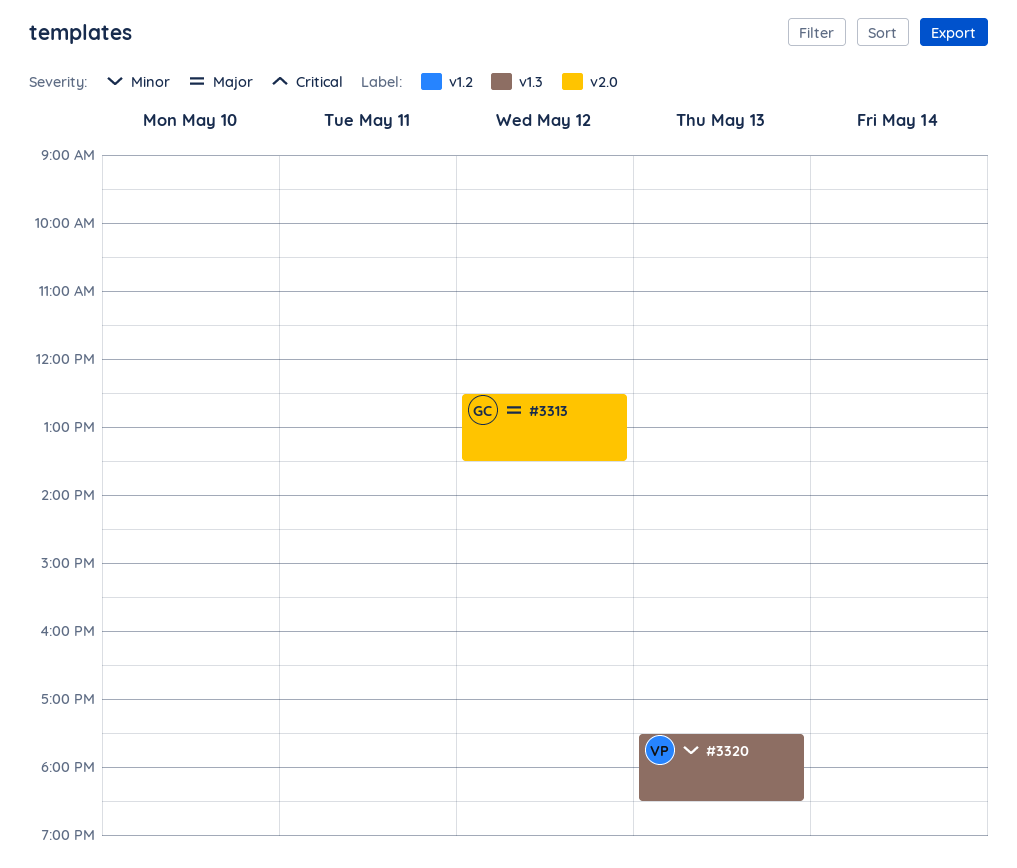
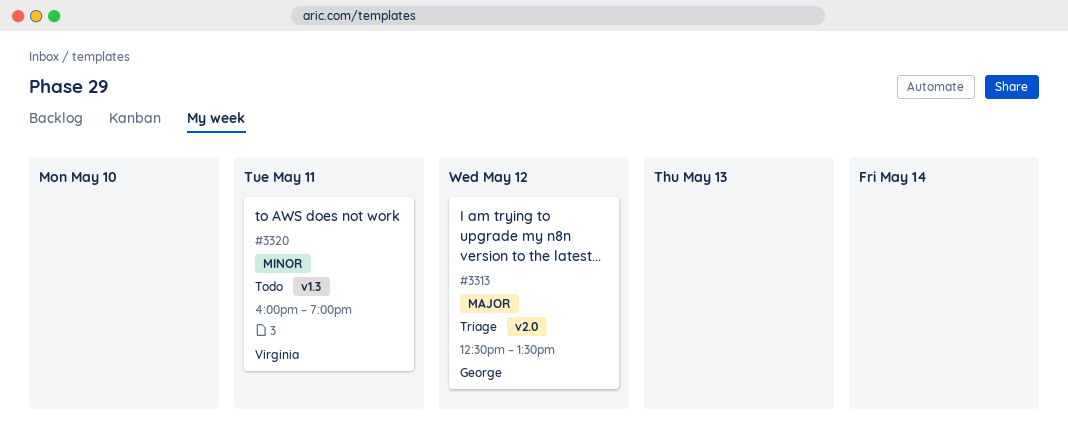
#3320, day: May 13 -> May 11
#3320, begins: 17:30 -> 16:00
#3320, ends: 18:30 -> 19:00

